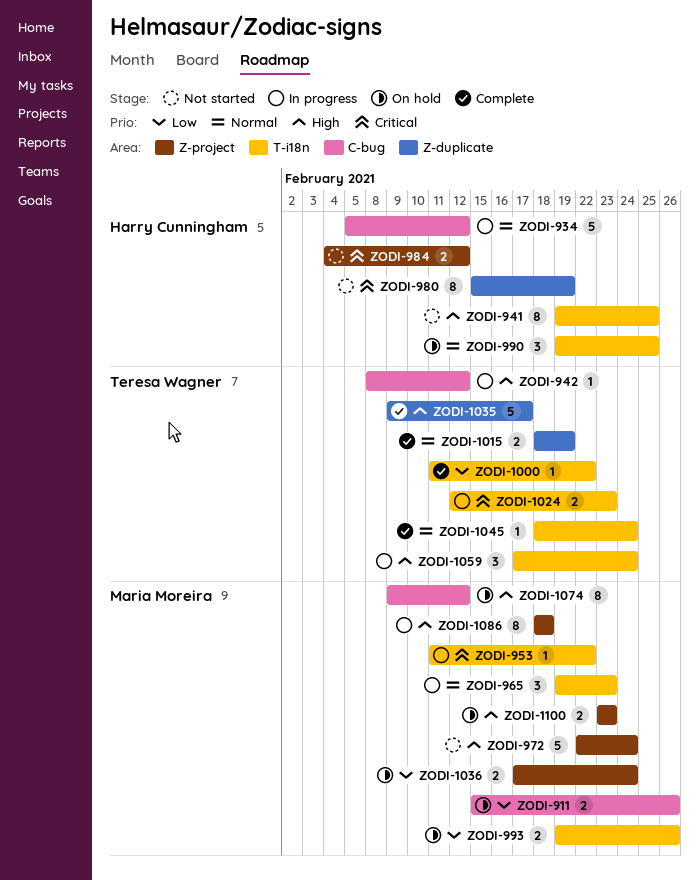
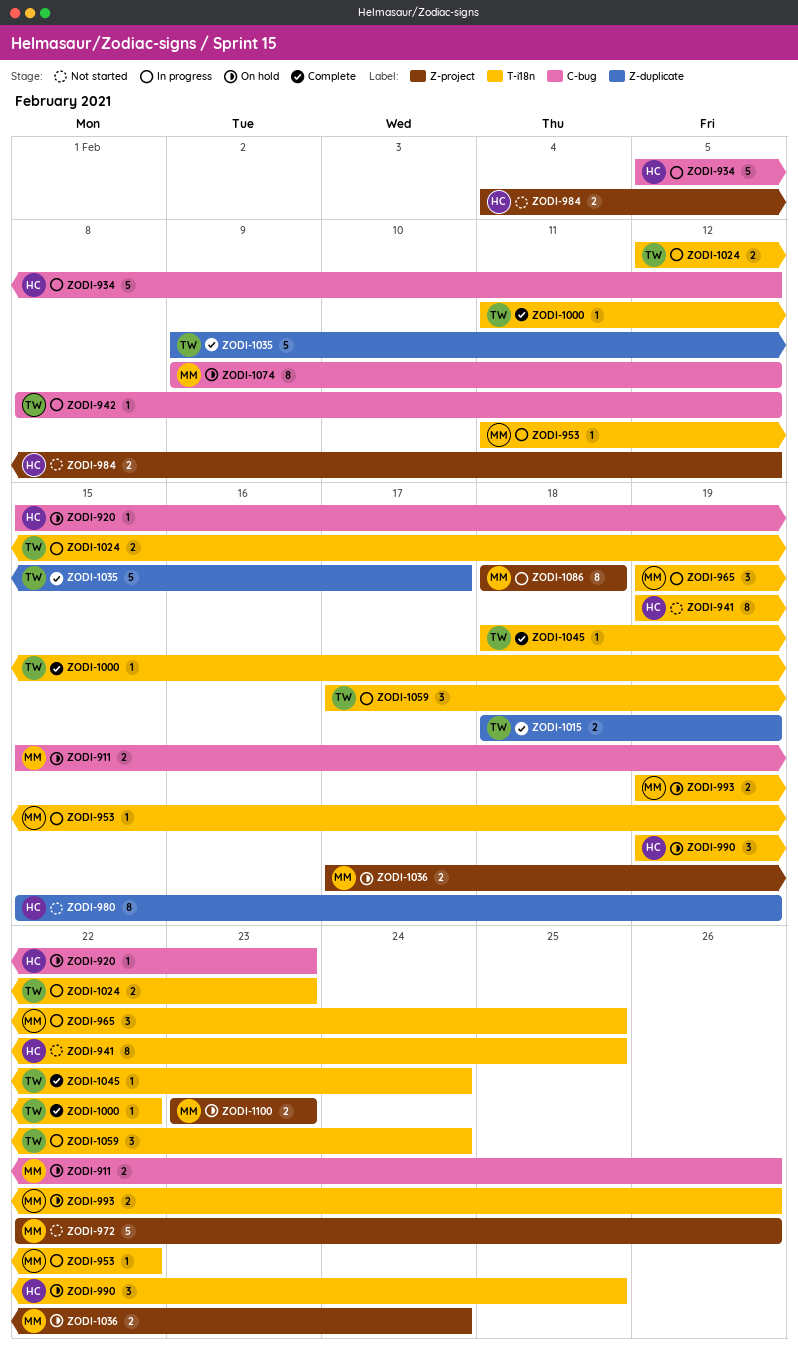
ZODI-920: none -> present
ZODI-965, due: Feb 23 -> Feb 25
ZODI-972, due: Feb 24 -> Feb 26

